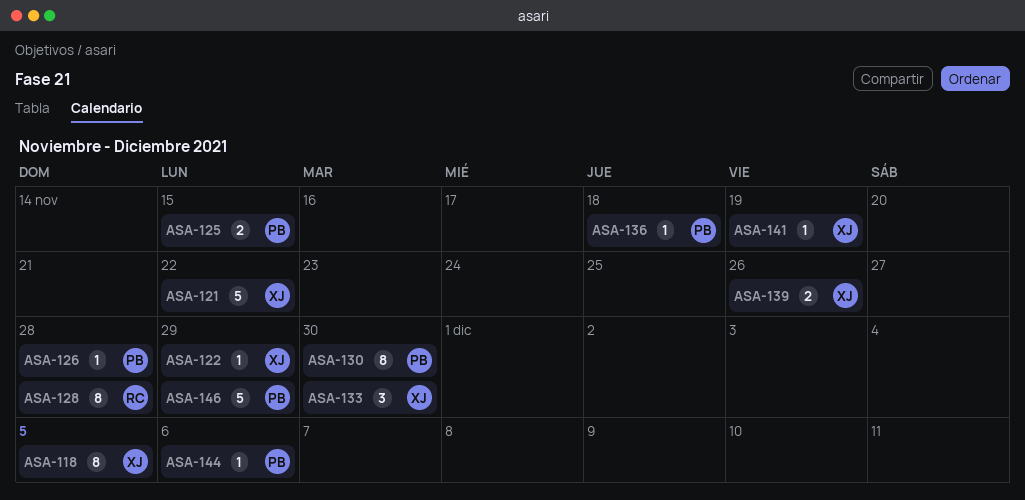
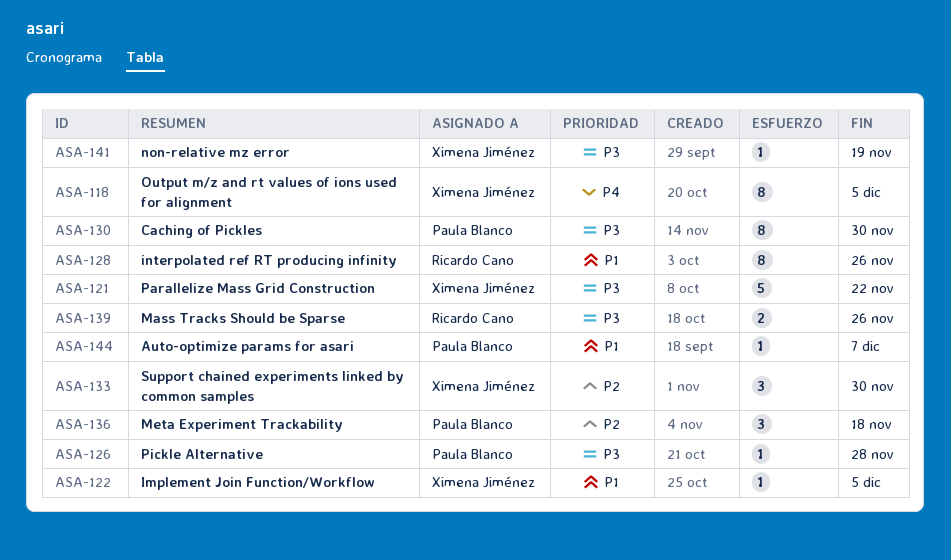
ASA-122, due: Nov 29 -> Dec 5
ASA-125: present -> none
ASA-128, due: Nov 28 -> Nov 26
ASA-136, estimate: 1 -> 3
ASA-139, owner: Ximena Jiménez -> Ricardo Cano
ASA-144, due: Dec 6 -> Dec 7
ASA-146: present -> none

